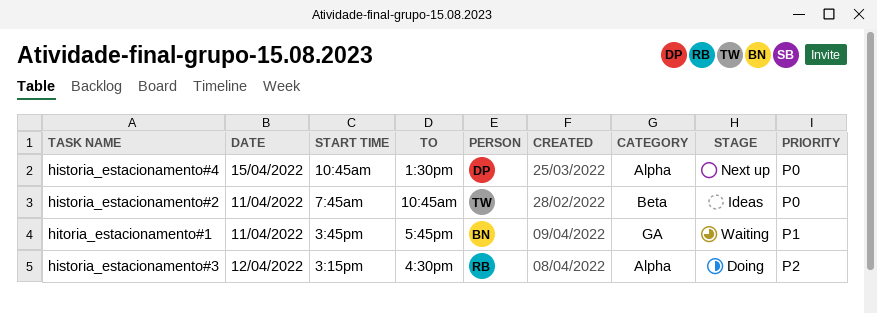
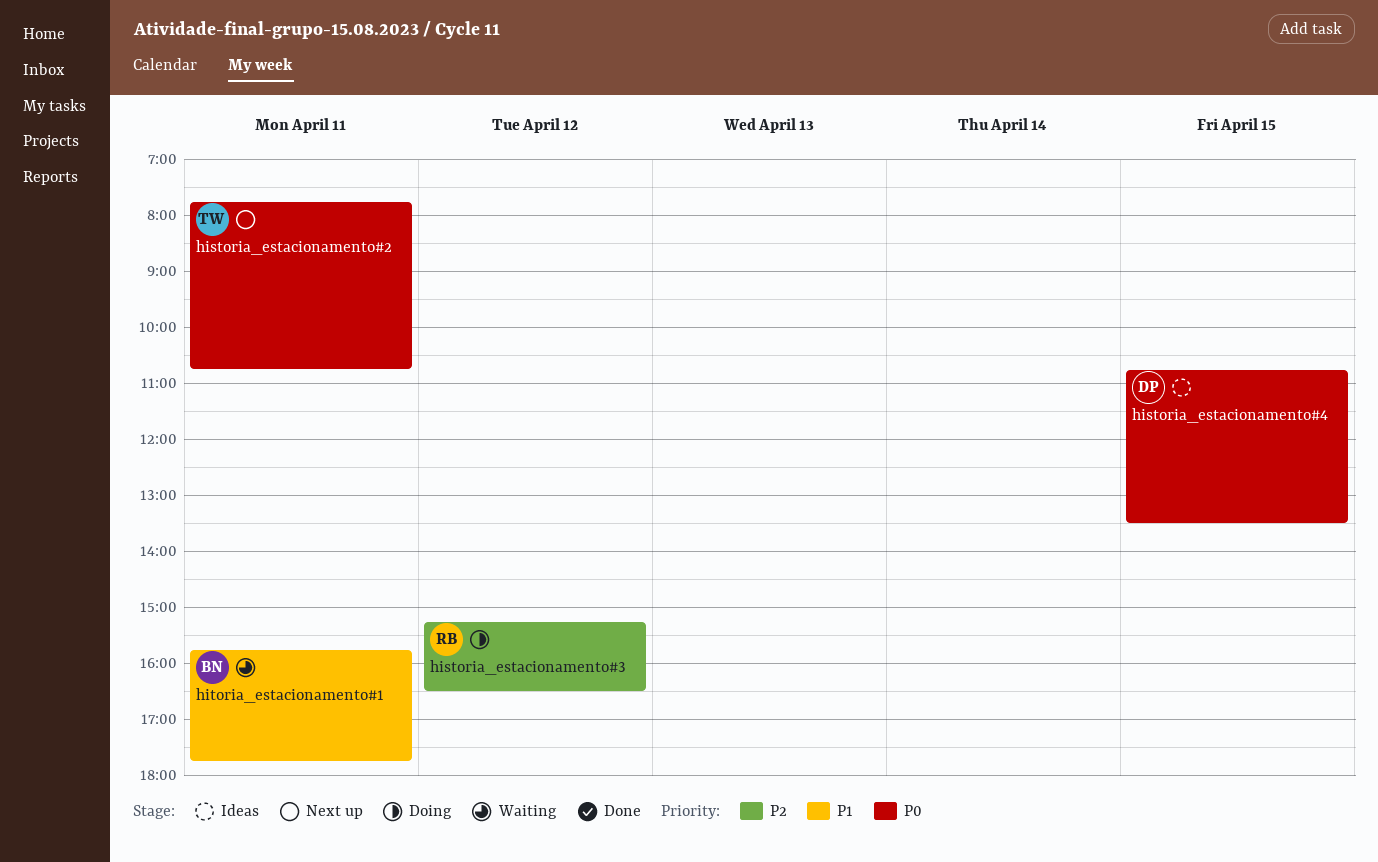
historia_estacionamento#2, status: Ideas -> Next up
historia_estacionamento#4, status: Next up -> Ideas

